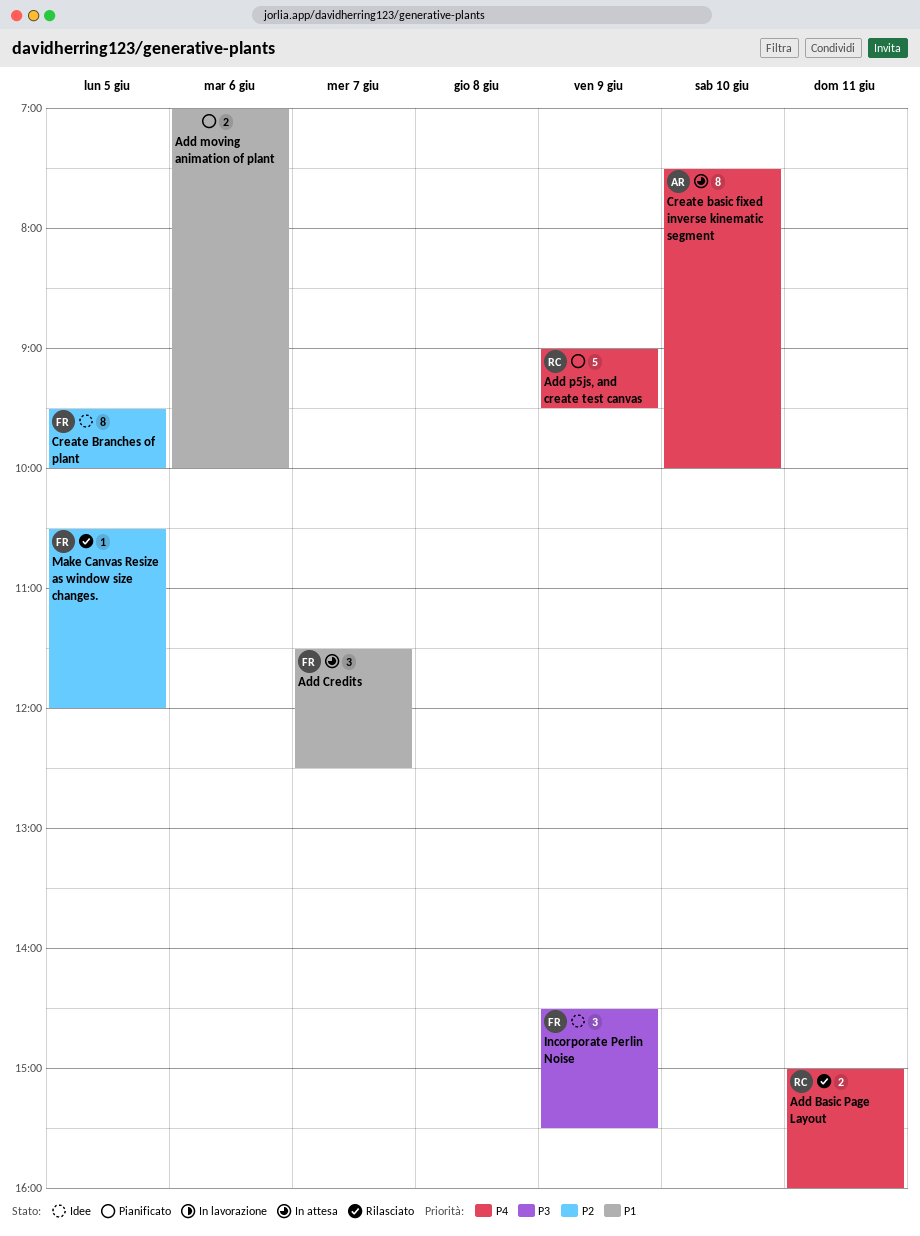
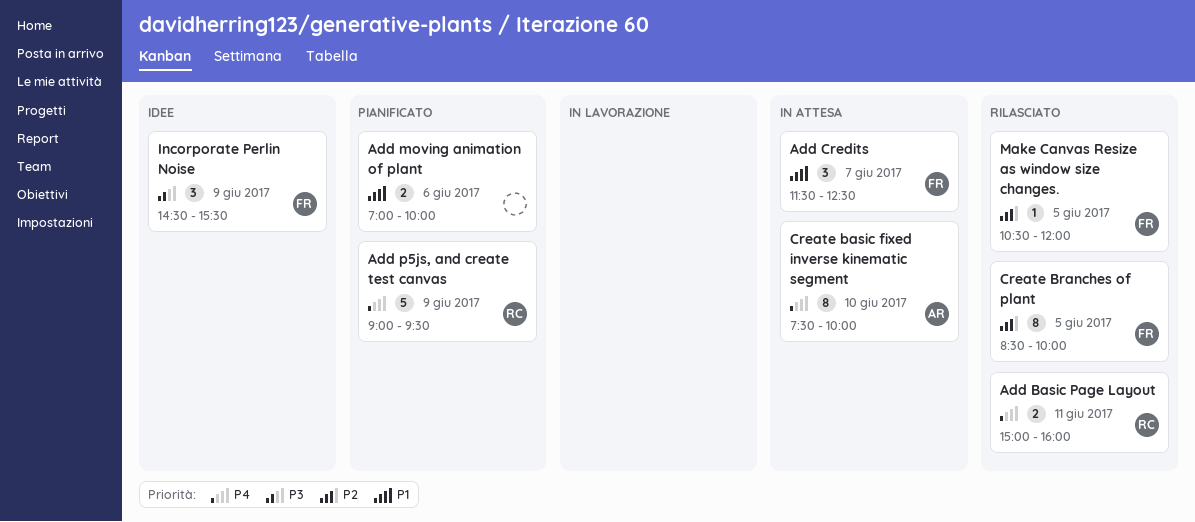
Create Branches of plant, status: Idee -> Rilasciato
Create Branches of plant, begins: 09:30 -> 08:30

